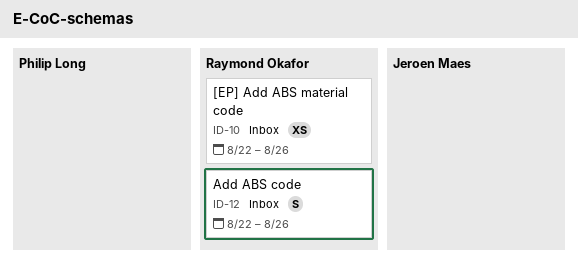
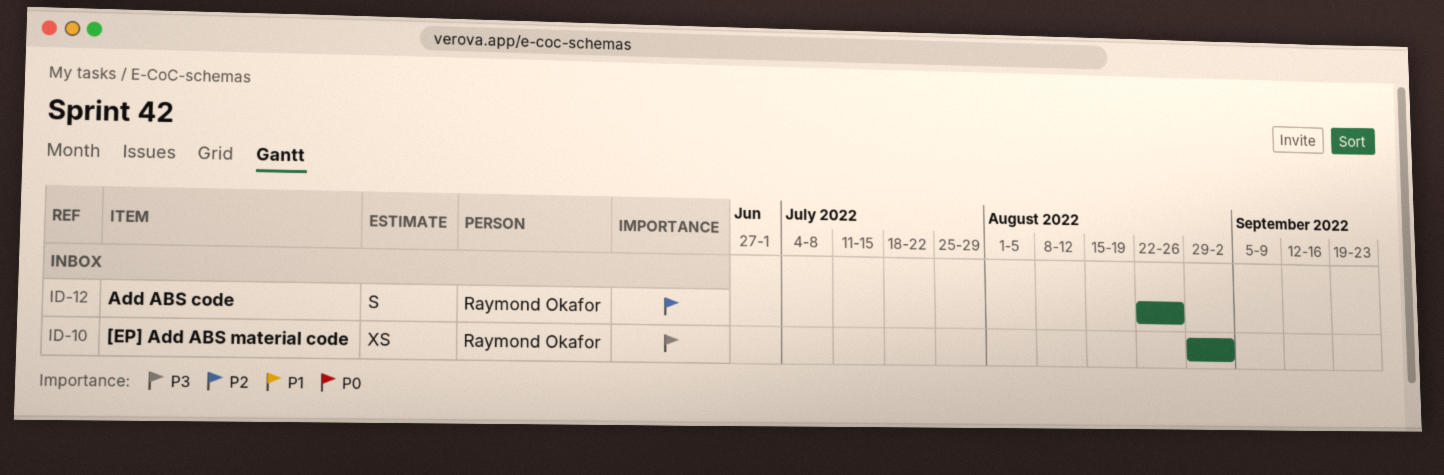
ID-10, start: Aug 22 -> Aug 29
ID-10, due: Aug 26 -> Sep 2

